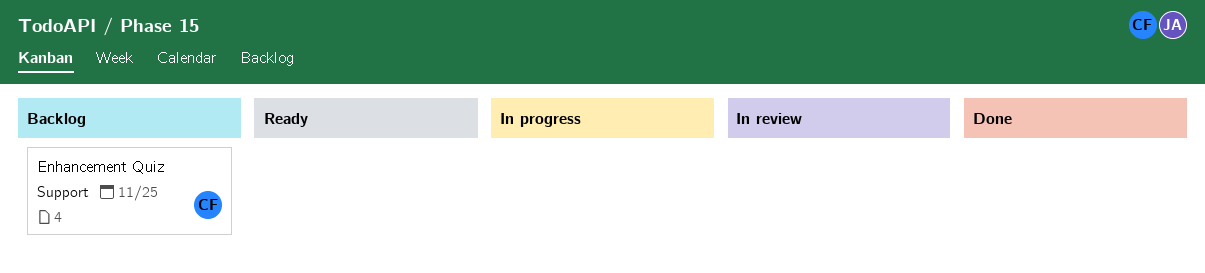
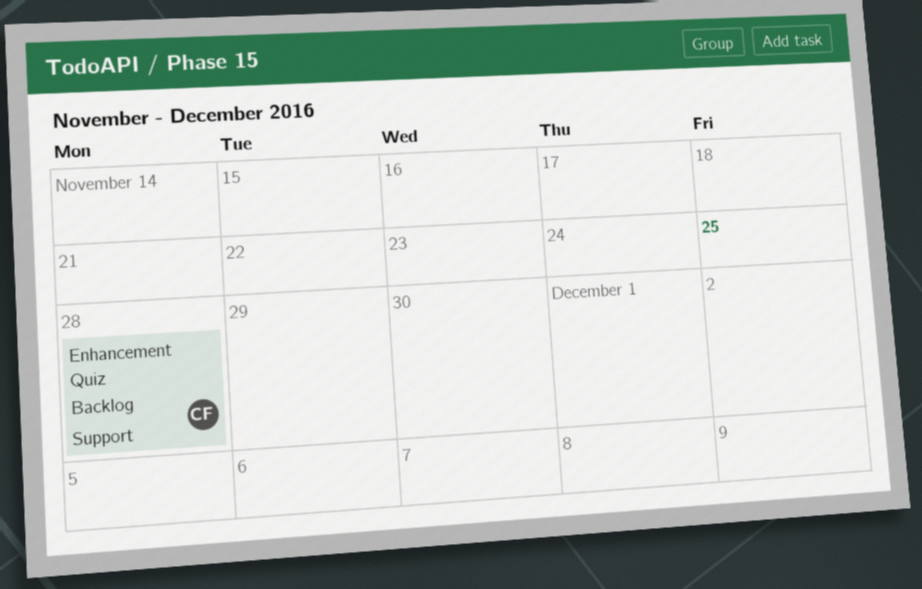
Enhancement Quiz, due: Nov 25 -> Nov 28

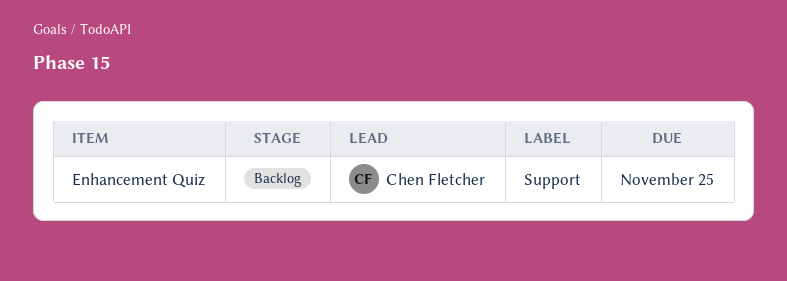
Enhancement Quiz, due: Nov 28 -> Nov 25

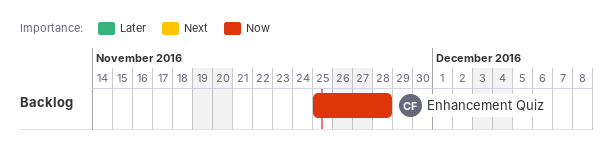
Enhancement Quiz, due: Nov 25 -> Nov 28

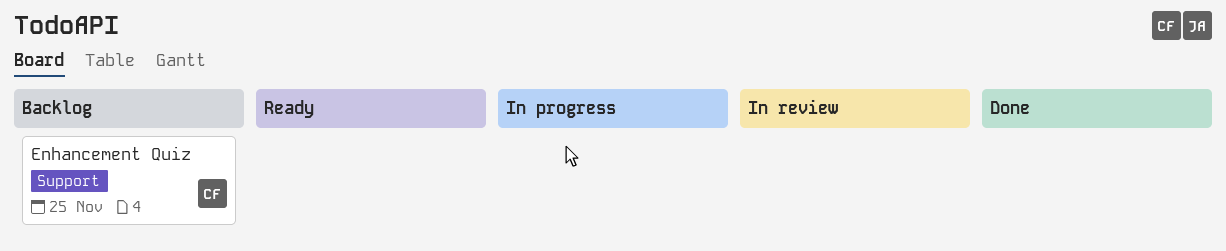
Enhancement Quiz, due: Nov 28 -> Nov 25

